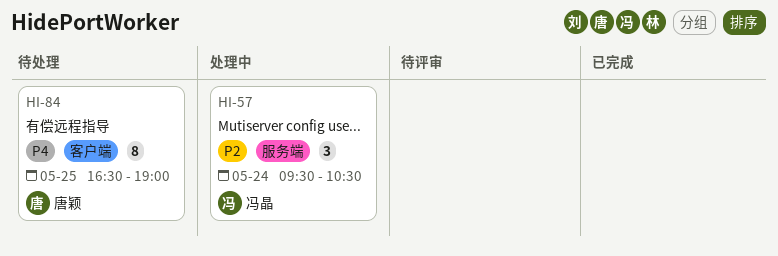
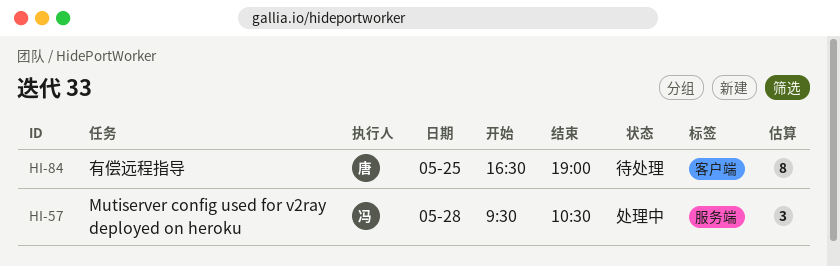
HI-57, day: May 24 -> May 28

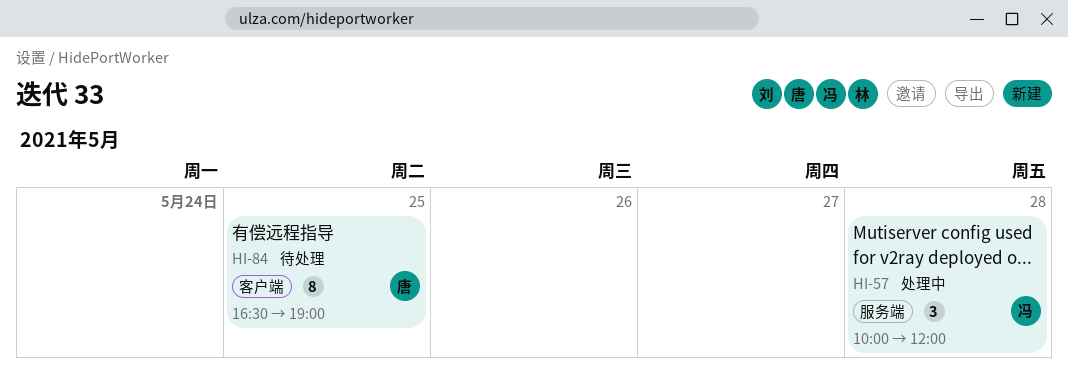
HI-57, begins: 09:30 -> 10:00
HI-57, ends: 10:30 -> 12:00

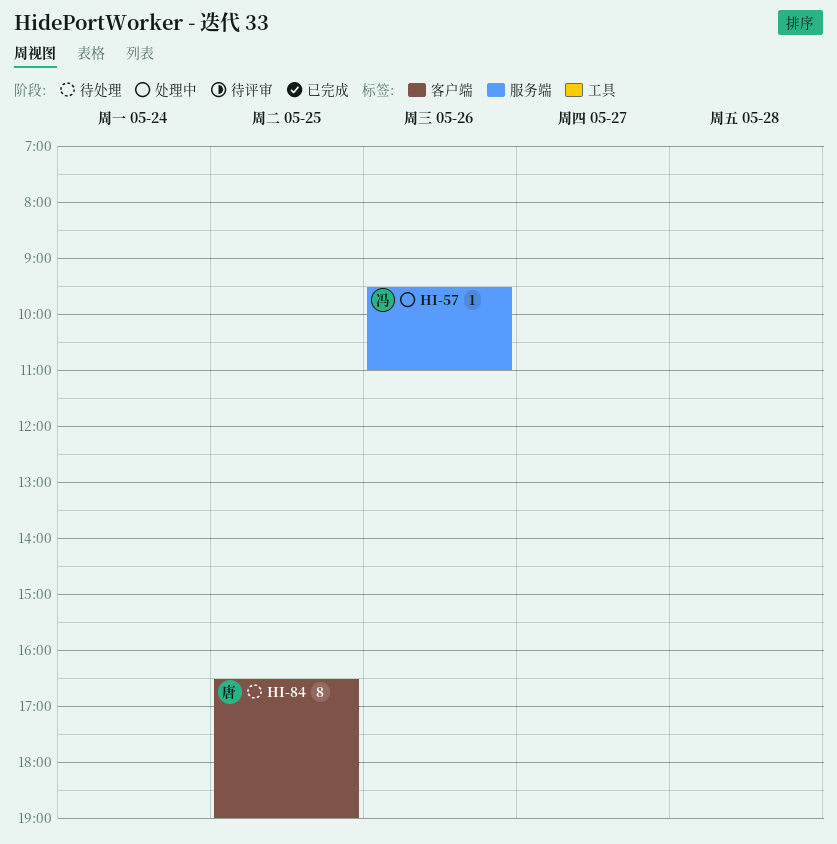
HI-57, estimate: 3 -> 1
HI-57, day: May 28 -> May 26
HI-57, begins: 10:00 -> 09:30
HI-57, ends: 12:00 -> 11:00

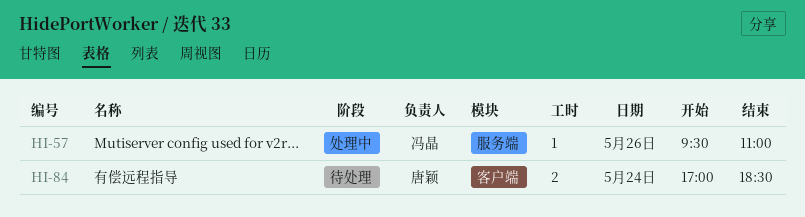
HI-84, estimate: 8 -> 2
HI-84, day: May 25 -> May 24
HI-84, begins: 16:30 -> 17:00
HI-84, ends: 19:00 -> 18:30

